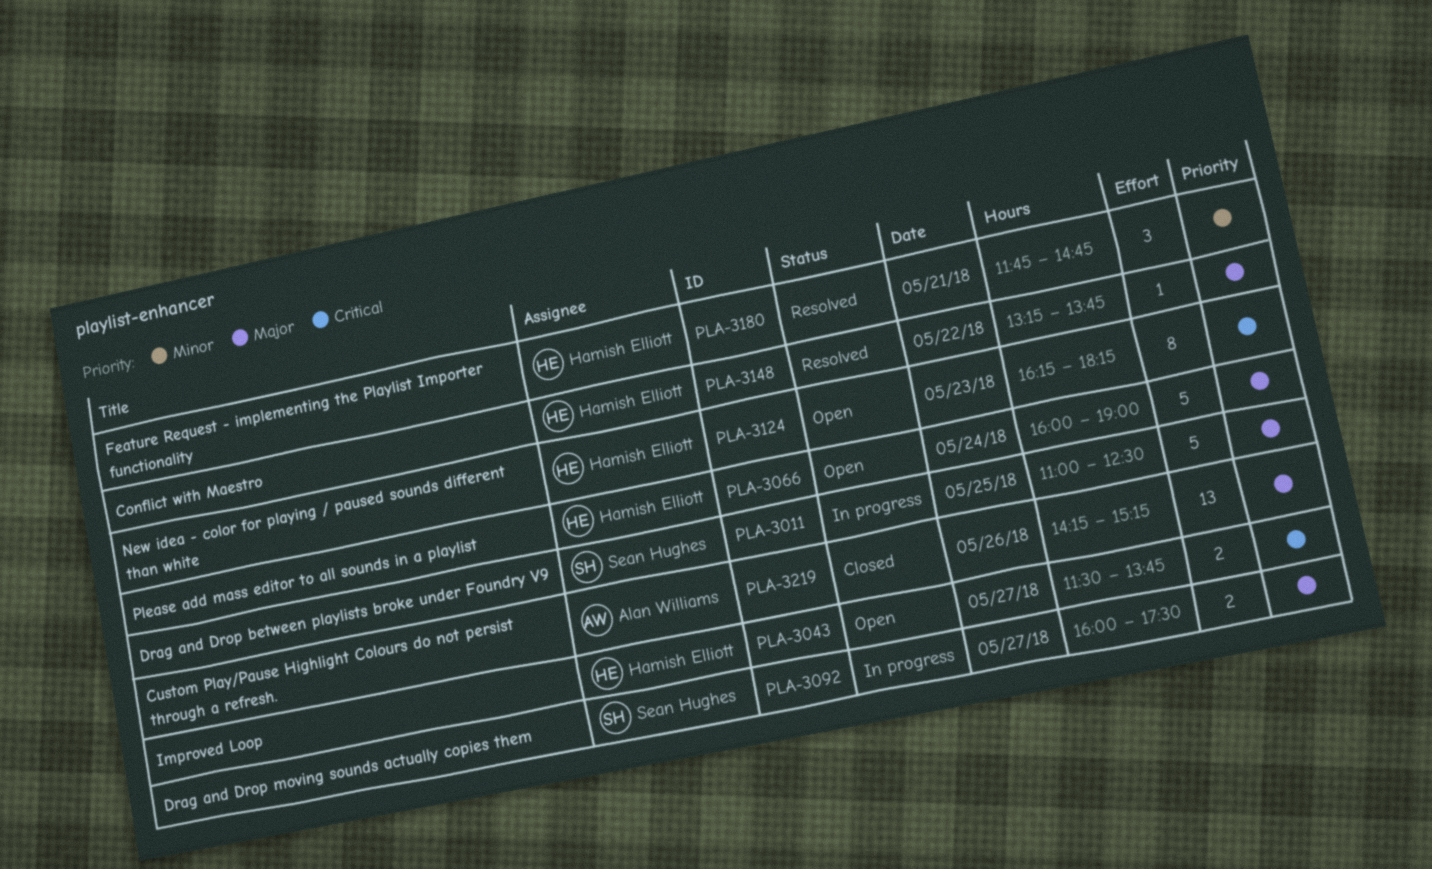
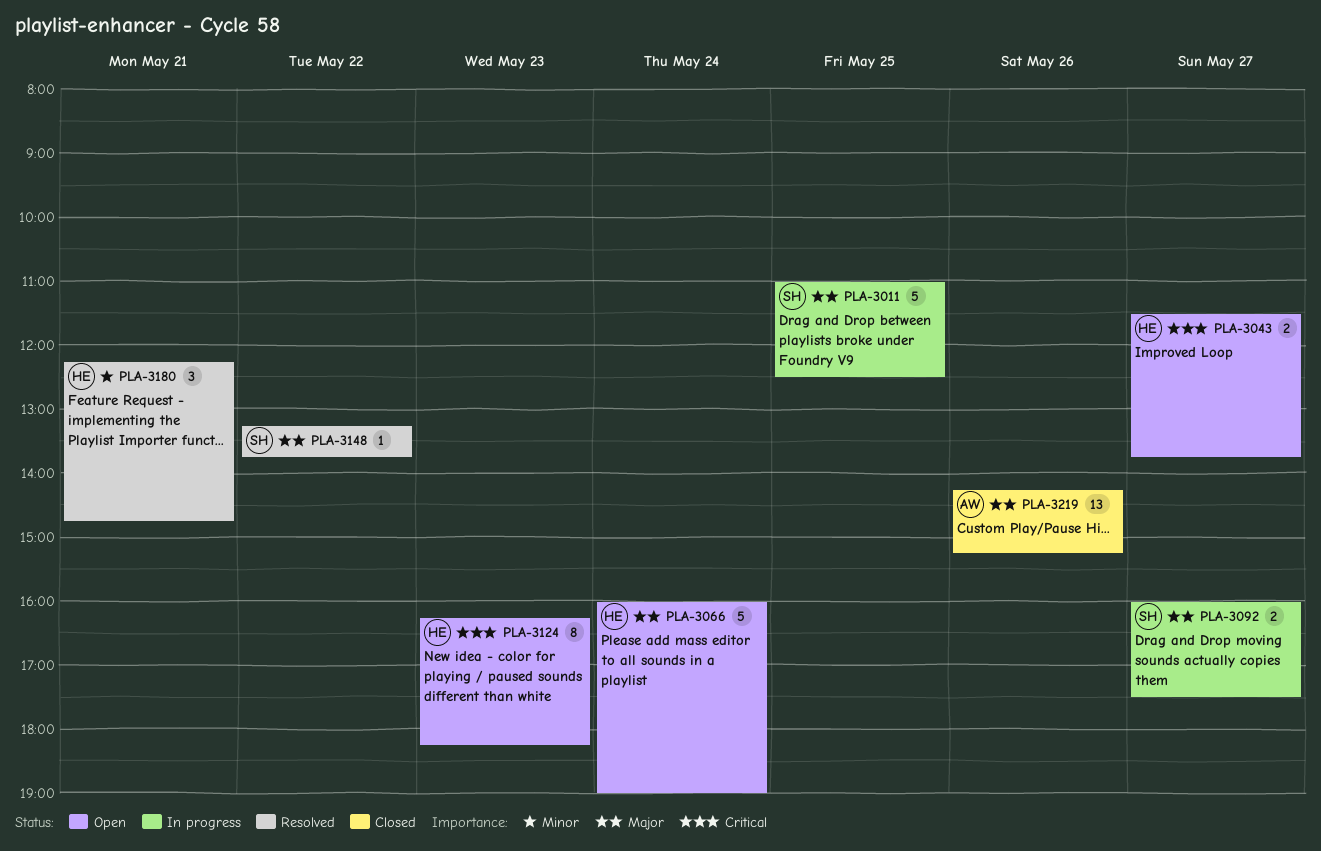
PLA-3148, owner: Hamish Elliott -> Sean Hughes
PLA-3180, begins: 11:45 -> 12:15

